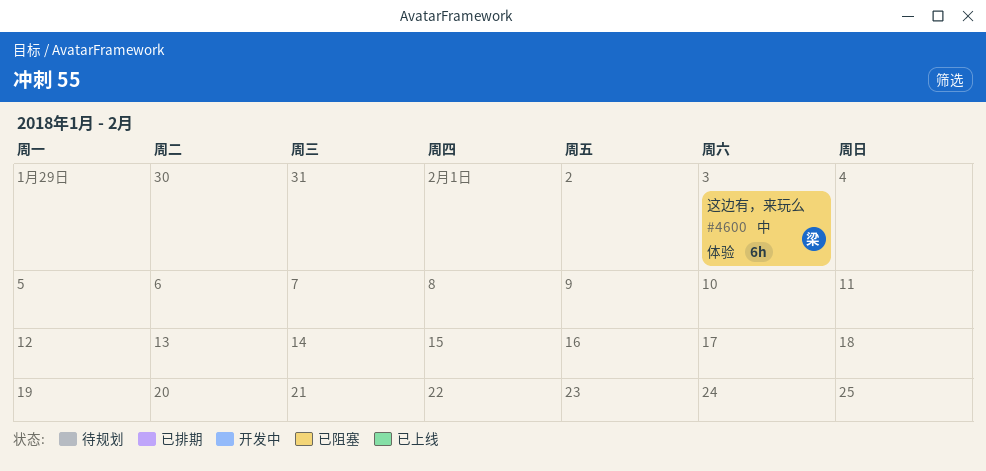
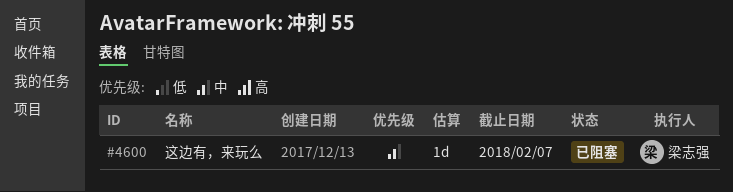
#4600, estimate: 6h -> 1d
#4600, due: Feb 3 -> Feb 7

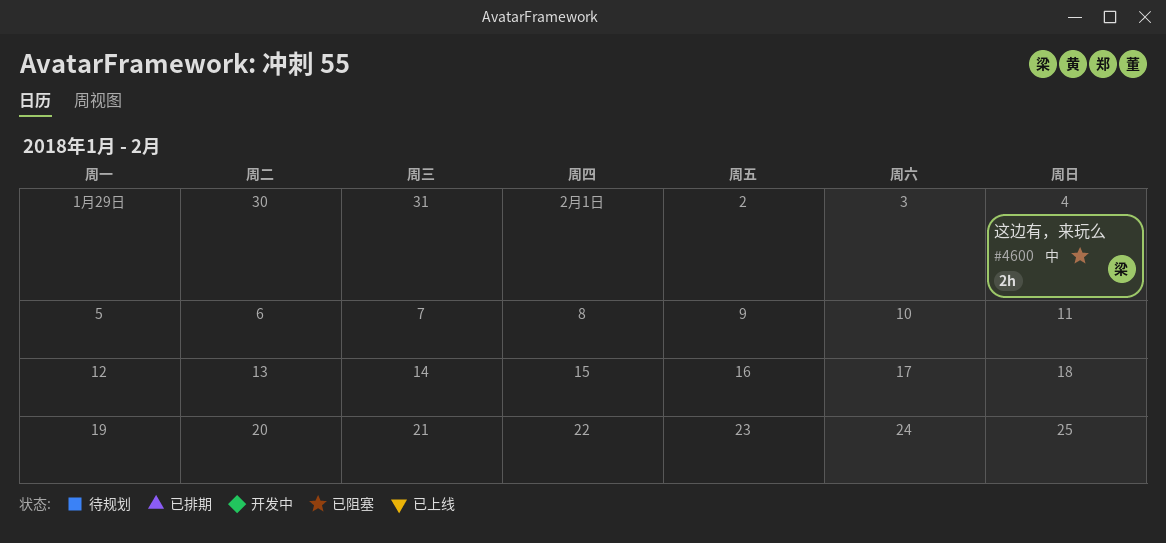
#4600, estimate: 1d -> 2h
#4600, due: Feb 7 -> Feb 4

